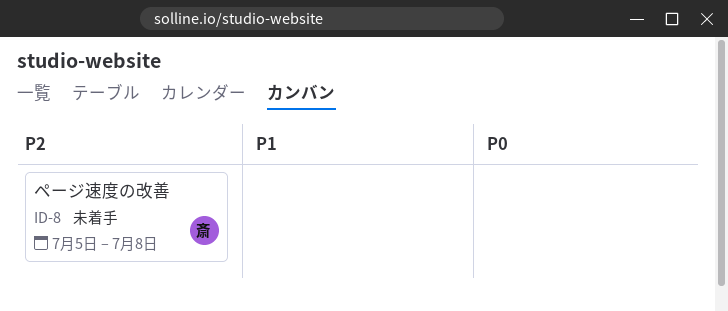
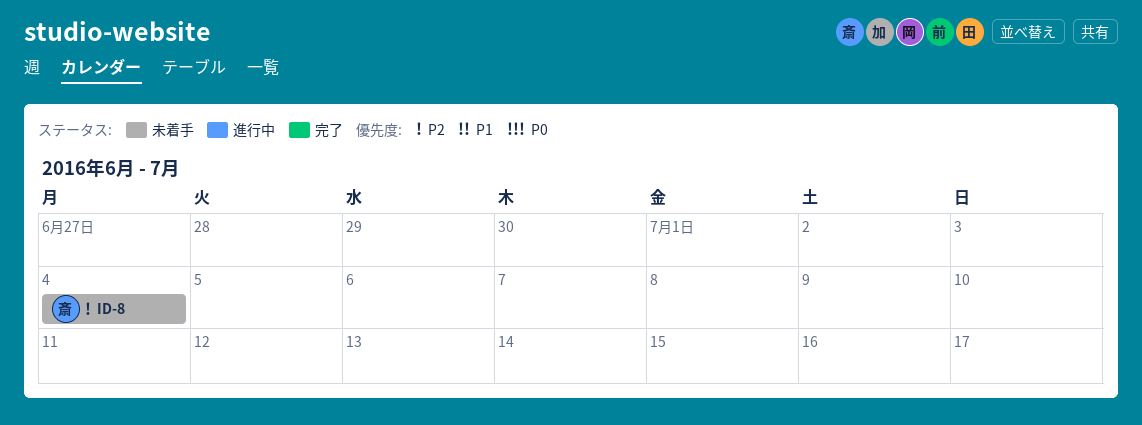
ID-8, start: Jul 5 -> Jul 4
ID-8, due: Jul 8 -> Jul 4

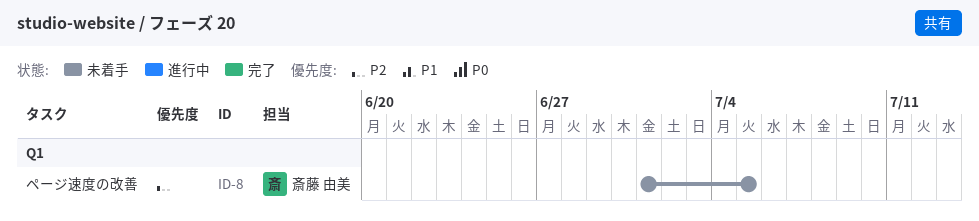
ID-8, start: Jul 4 -> Jul 1
ID-8, due: Jul 4 -> Jul 5

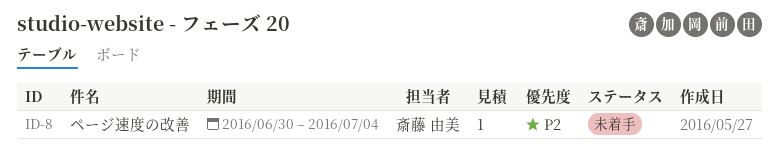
ID-8, start: Jul 1 -> Jun 30
ID-8, due: Jul 5 -> Jul 4

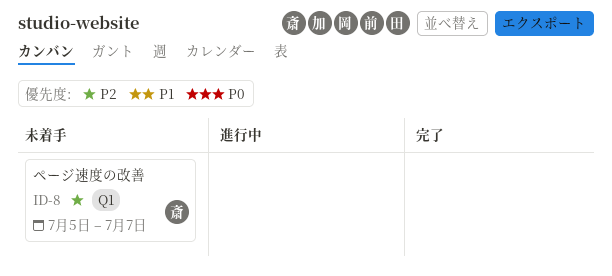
ID-8, start: Jun 30 -> Jul 5
ID-8, due: Jul 4 -> Jul 7

